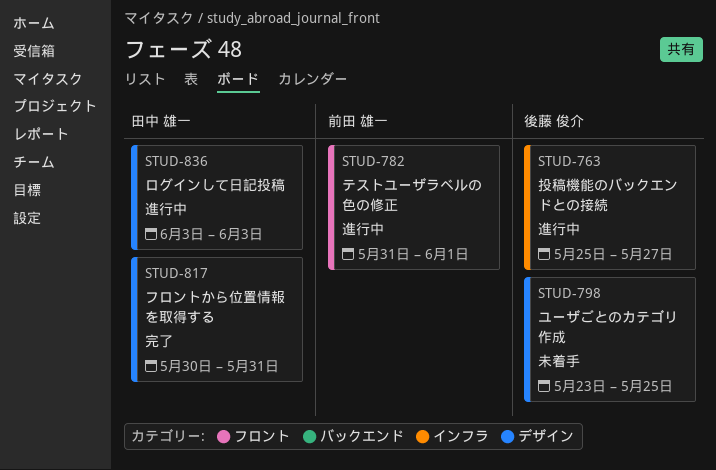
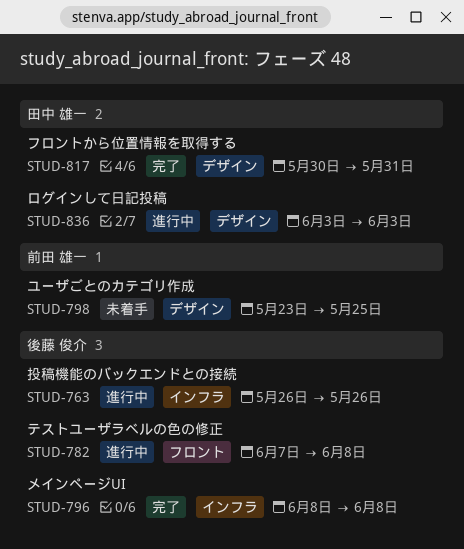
STUD-763, start: May 25 -> May 26
STUD-763, due: May 27 -> May 26
STUD-782, owner: 前田 雄一 -> 後藤 俊介
STUD-782, start: May 31 -> Jun 7
STUD-782, due: Jun 1 -> Jun 8
STUD-796: none -> present
STUD-798, owner: 後藤 俊介 -> 前田 雄一

